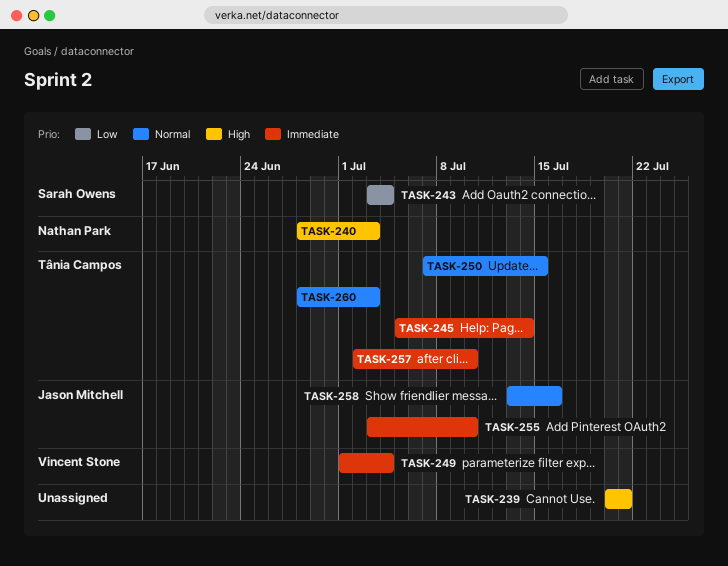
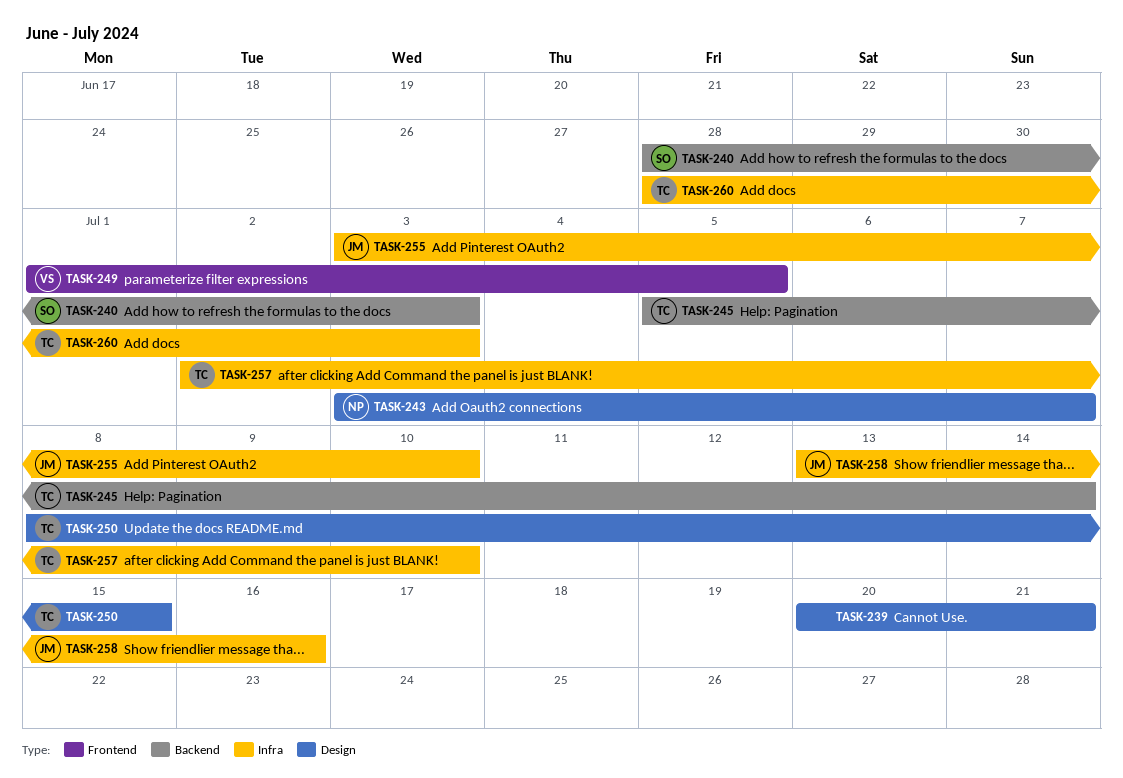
TASK-240, owner: Nathan Park -> Sarah Owens
TASK-243, owner: Sarah Owens -> Nathan Park
TASK-243, due: Jul 4 -> Jul 7
TASK-249, due: Jul 4 -> Jul 5
TASK-250, start: Jul 7 -> Jul 8

